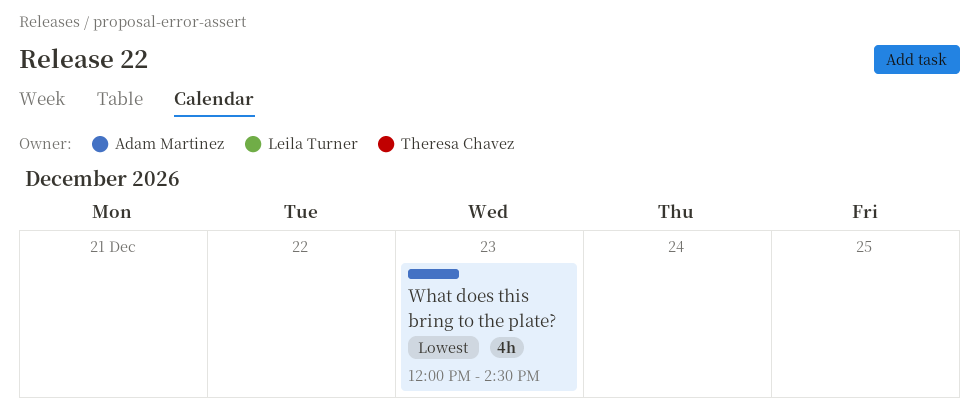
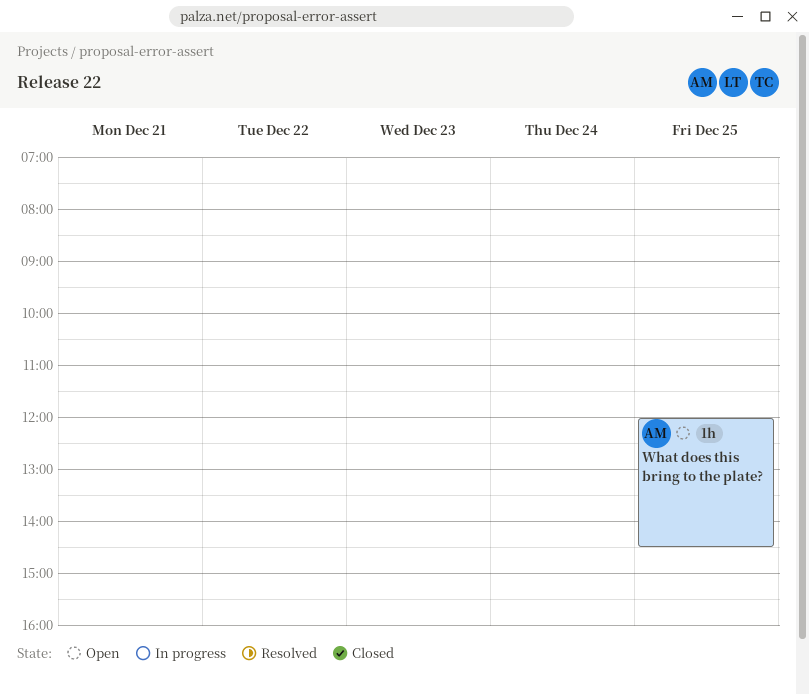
What does this bring to the plate?, estimate: 4h -> 1h
What does this bring to the plate?, day: Dec 23 -> Dec 25

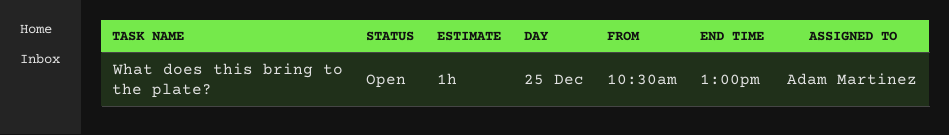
What does this bring to the plate?, begins: 12:00 -> 10:30
What does this bring to the plate?, ends: 14:30 -> 13:00

